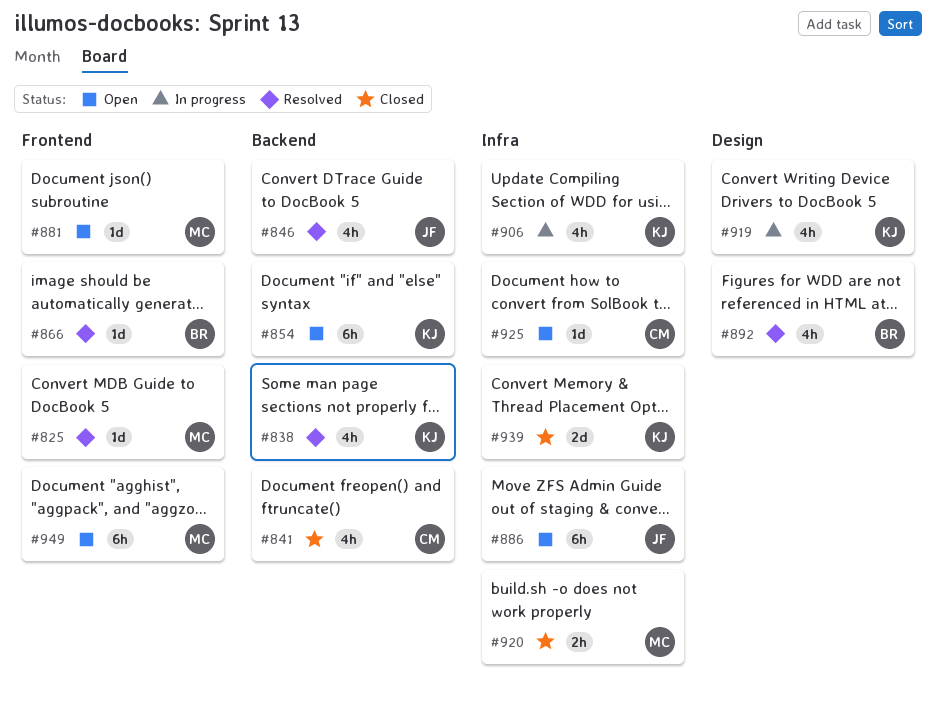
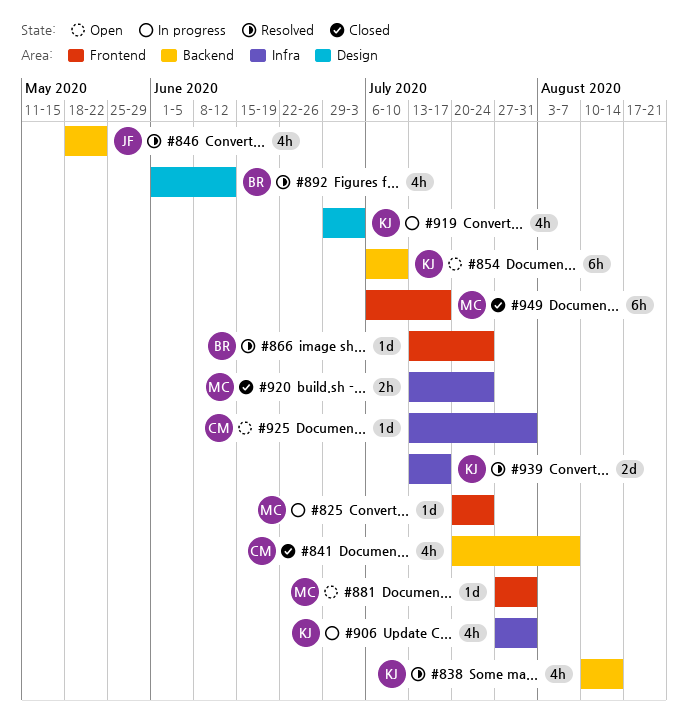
#825, status: Resolved -> In progress
#886: present -> none
#939, status: Closed -> Resolved
#949, status: Open -> Closed

